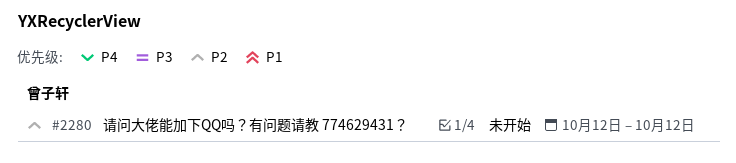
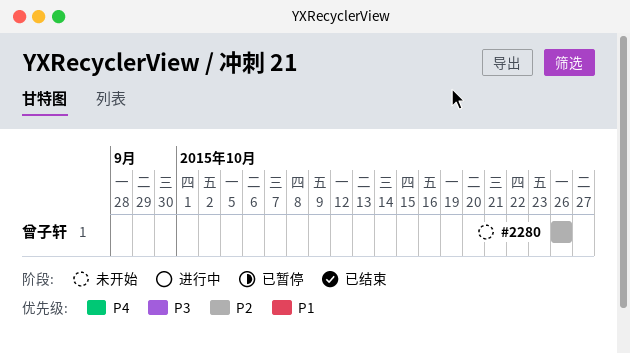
#2280, start: Oct 12 -> Oct 26
#2280, due: Oct 12 -> Oct 26

